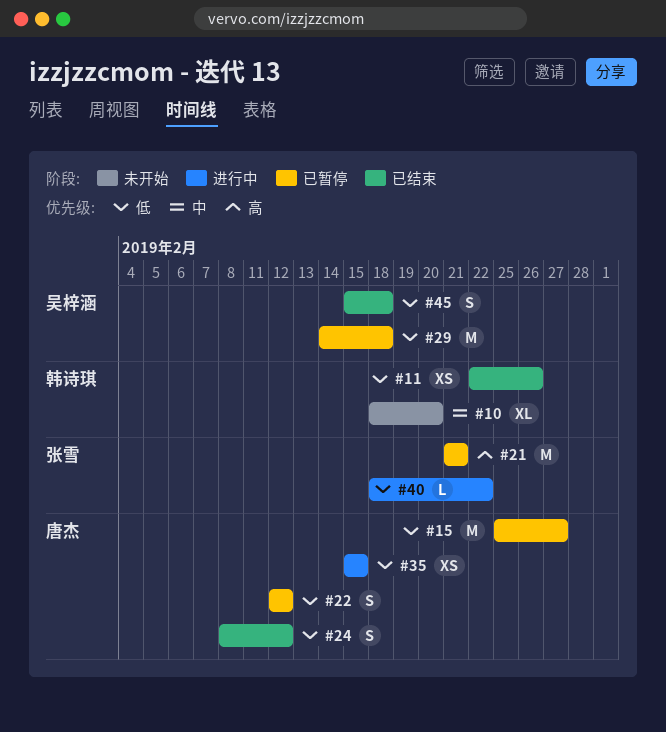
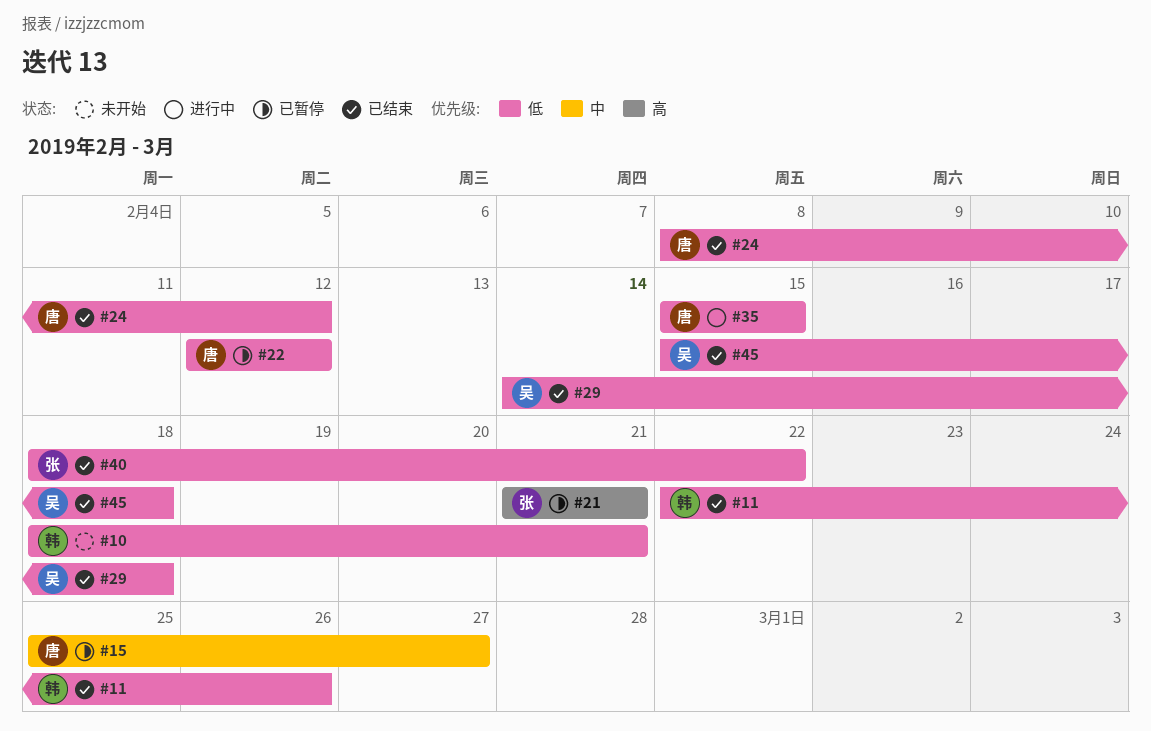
#10, priority: 中 -> 低
#10, due: Feb 20 -> Feb 21
#15, priority: 低 -> 中
#29, status: 已暂停 -> 已结束
#40, status: 进行中 -> 已结束

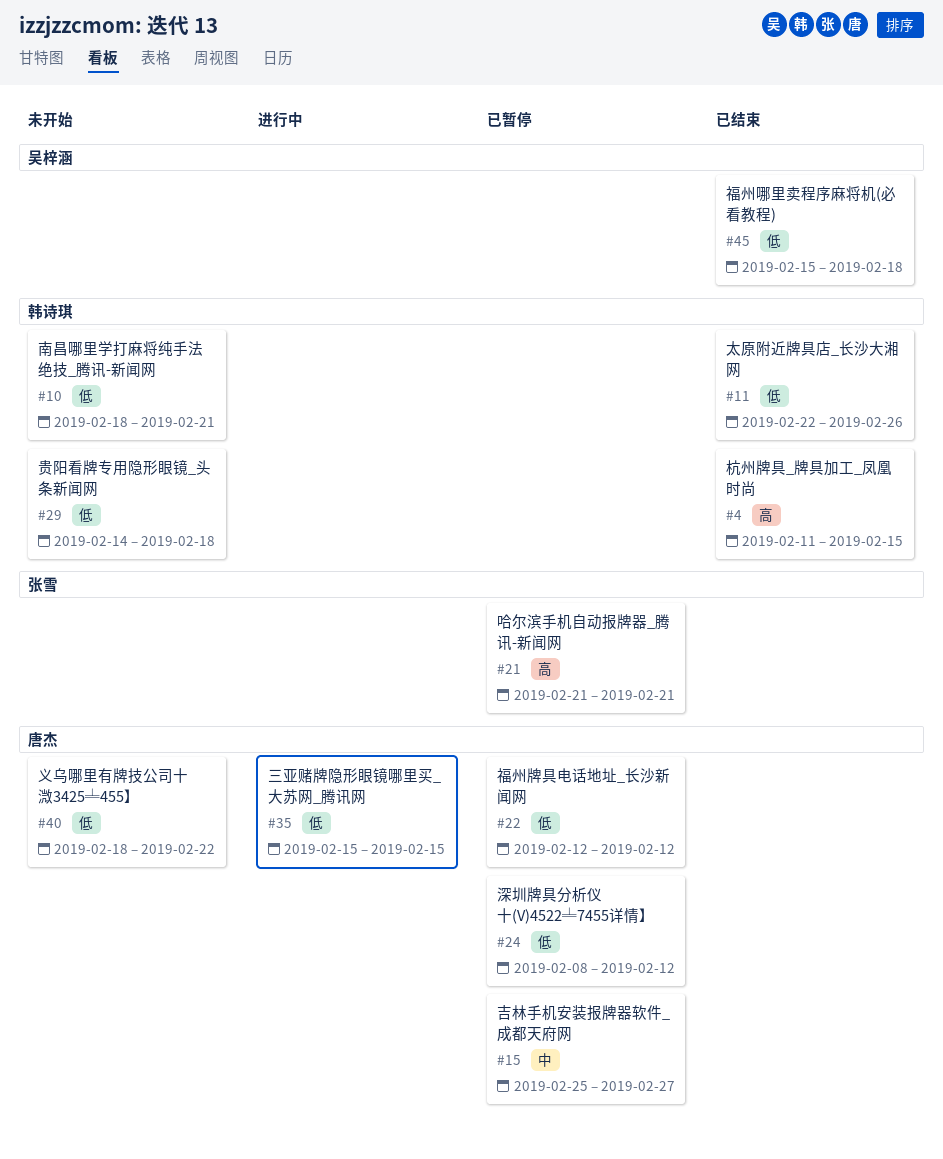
#4: none -> present
#24, status: 已结束 -> 已暂停
#29, status: 已结束 -> 未开始
#29, owner: 吴梓涵 -> 韩诗琪
#40, status: 已结束 -> 未开始
#40, owner: 张雪 -> 唐杰

